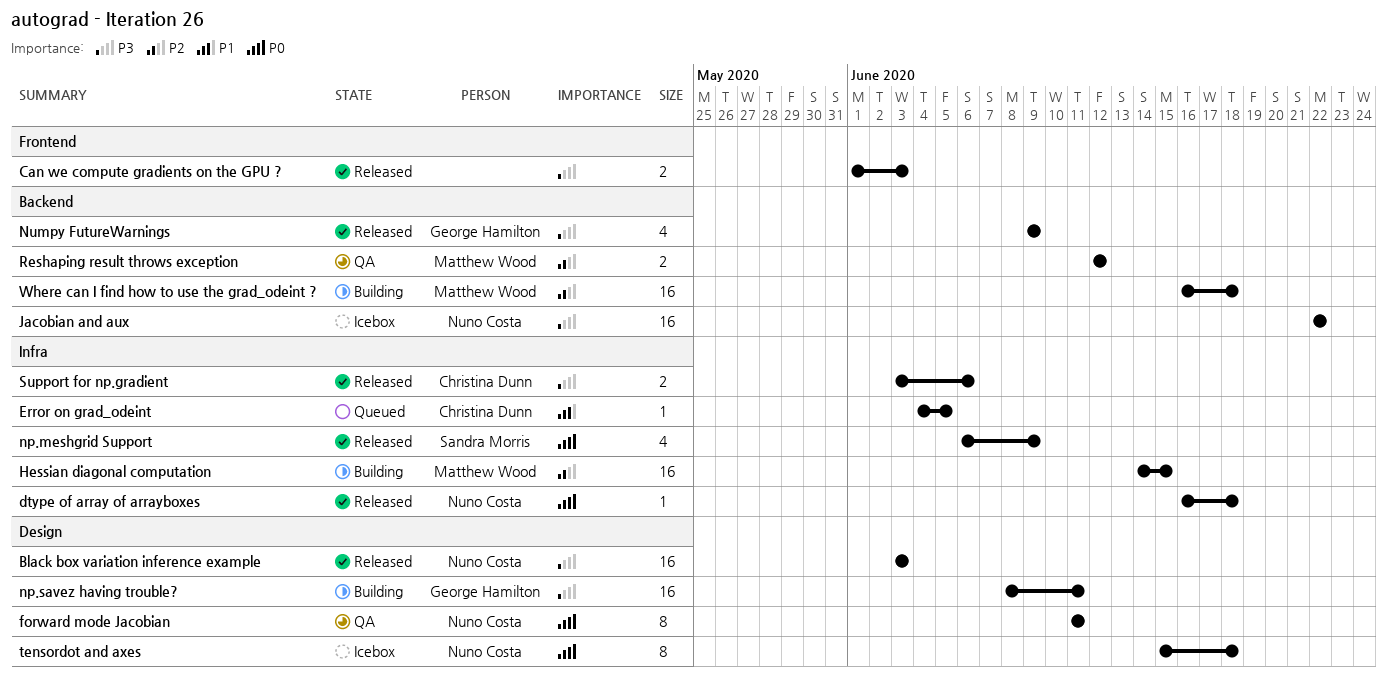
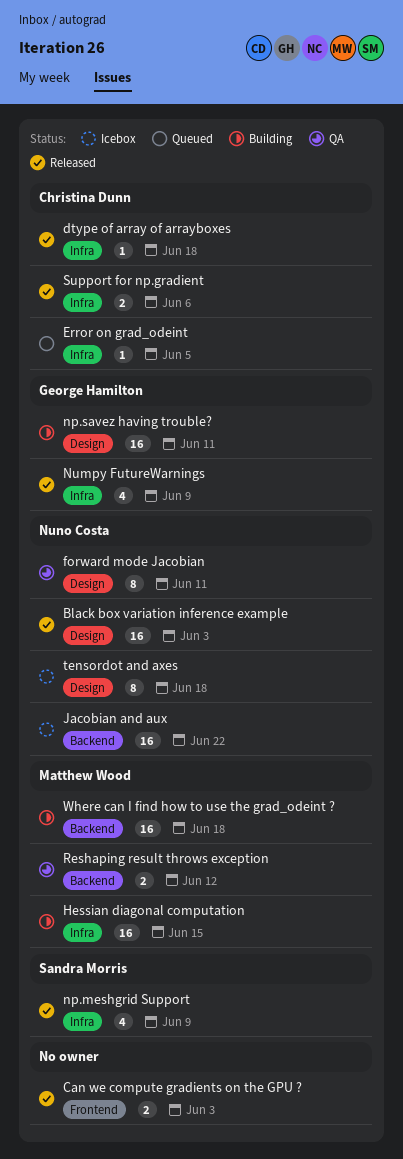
dtype of array of arrayboxes, owner: Nuno Costa -> Christina Dunn
Numpy FutureWarnings, label: Backend -> Infra

